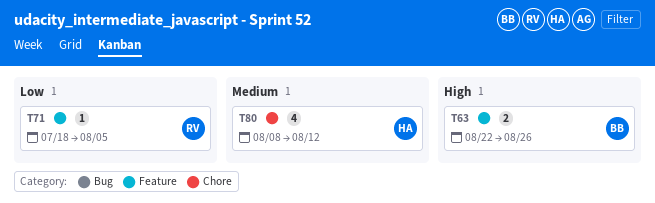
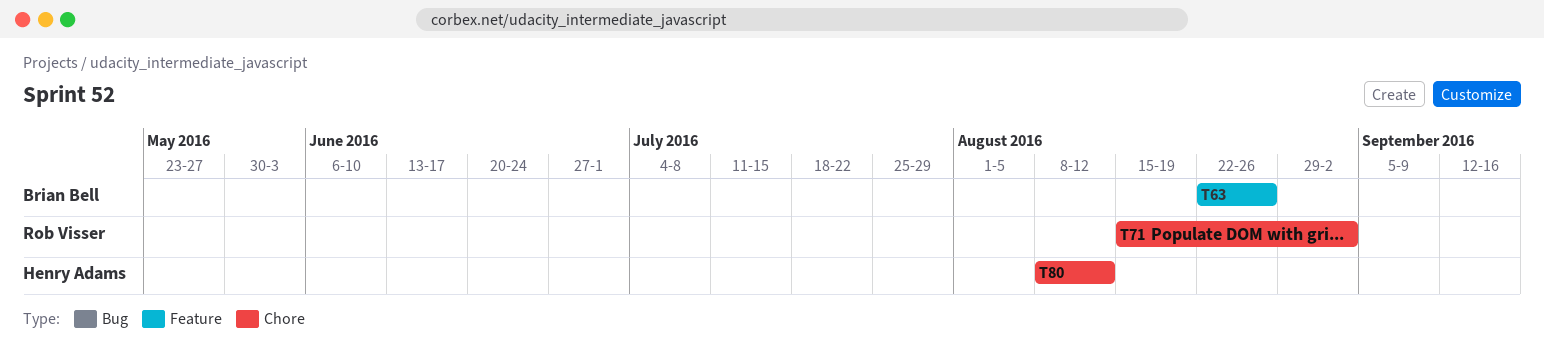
T71, label: Feature -> Chore
T71, start: Jul 18 -> Aug 15
T71, due: Aug 5 -> Sep 2

